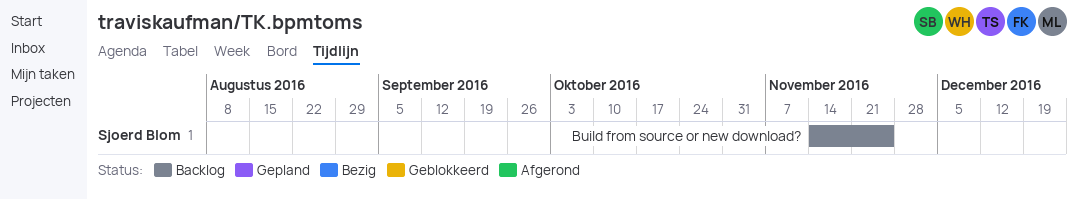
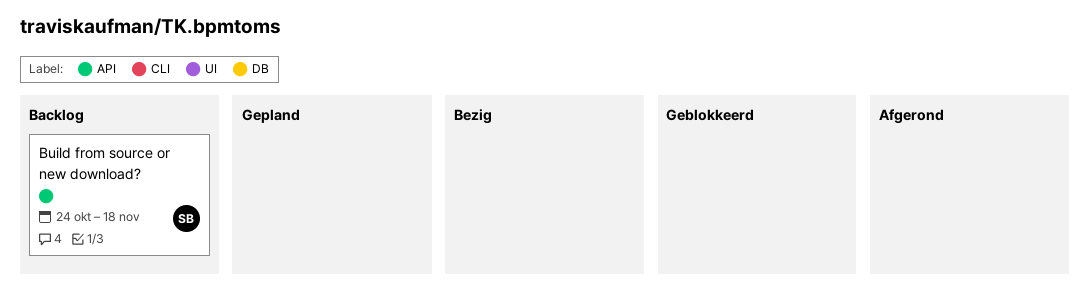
Build from source or new download?, start: Nov 14 -> Oct 24
Build from source or new download?, due: Nov 25 -> Nov 18

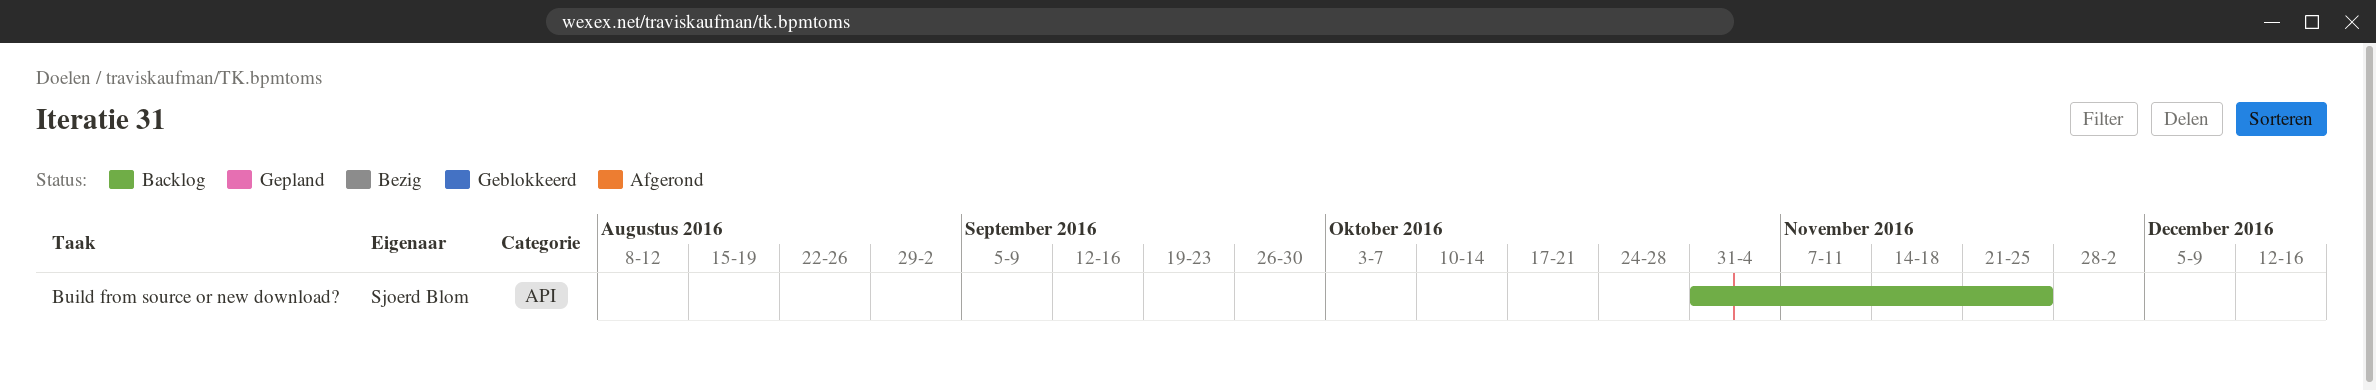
Build from source or new download?, start: Oct 24 -> Oct 31
Build from source or new download?, due: Nov 18 -> Nov 25

